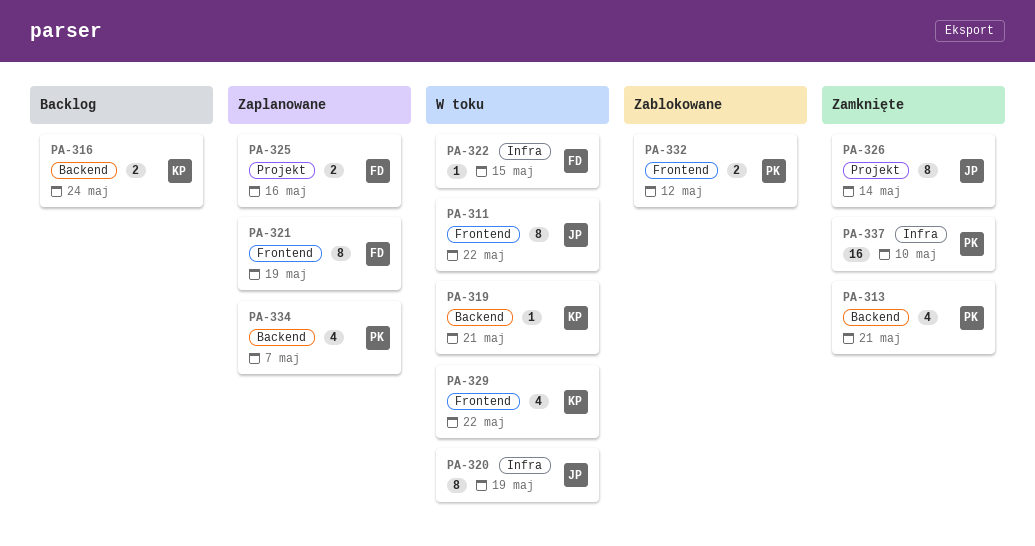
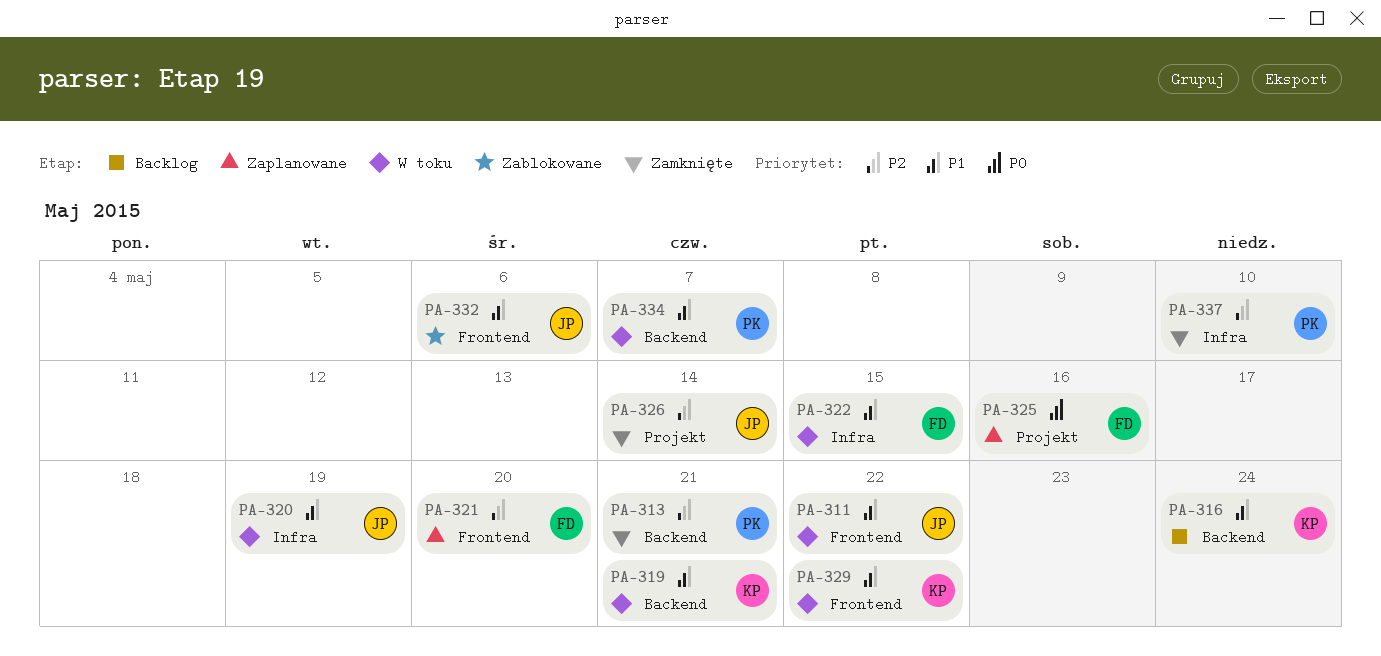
PA-321, due: May 19 -> May 20
PA-332, owner: PK -> JP
PA-332, due: May 12 -> May 6
PA-334, status: Zaplanowane -> W toku

